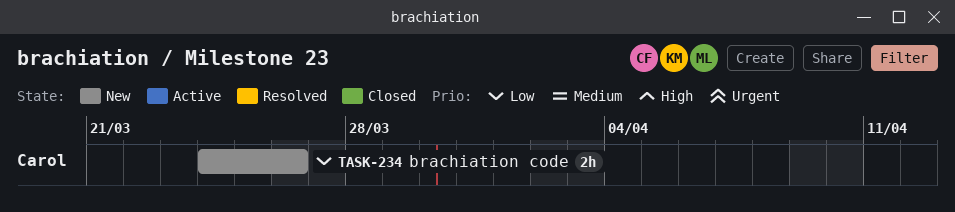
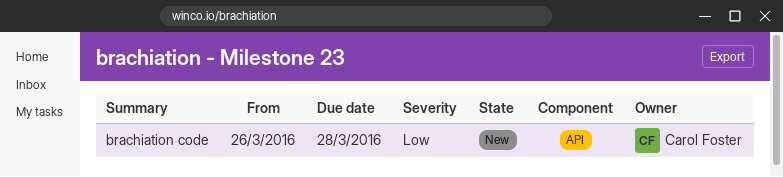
brachiation code, start: Mar 24 -> Mar 26
brachiation code, due: Mar 26 -> Mar 28

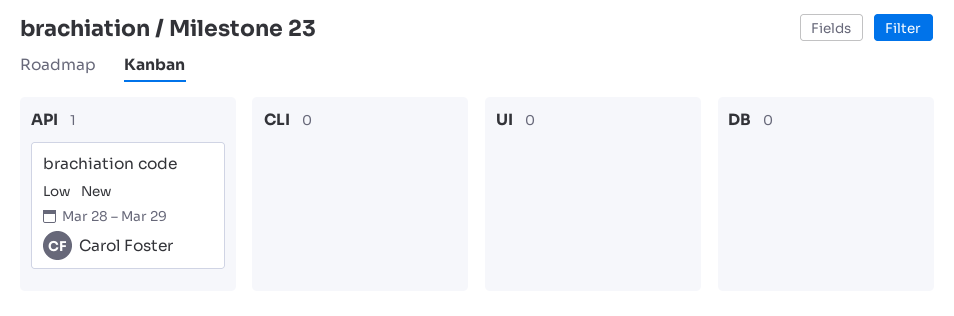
brachiation code, start: Mar 26 -> Mar 28
brachiation code, due: Mar 28 -> Mar 29

